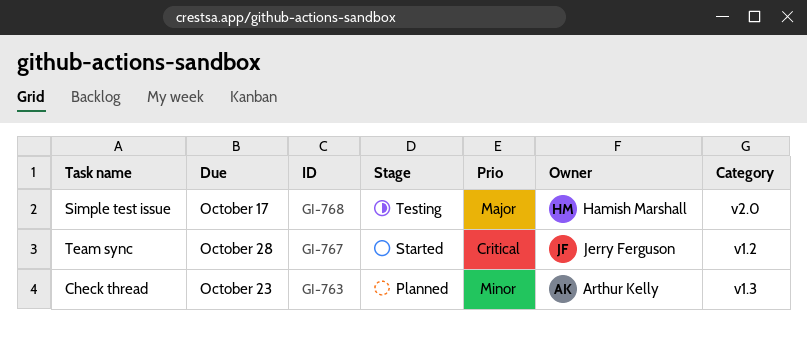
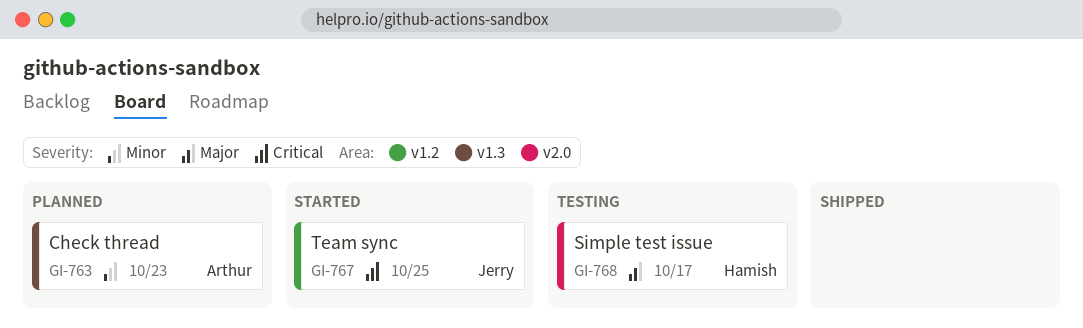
GI-767, due: Oct 28 -> Oct 25

